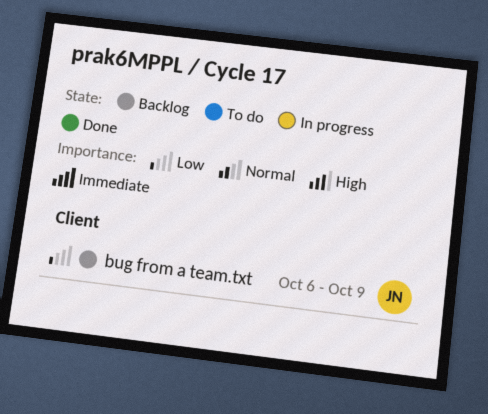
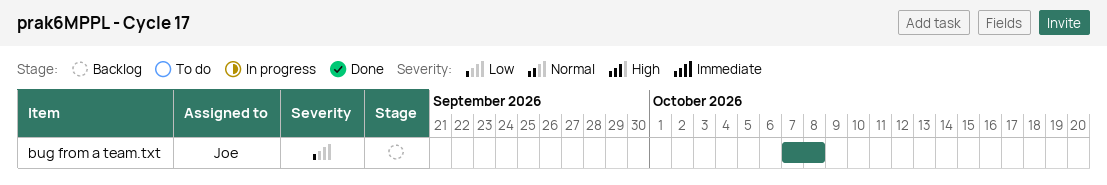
bug from a team.txt, start: Oct 6 -> Oct 7
bug from a team.txt, due: Oct 9 -> Oct 8

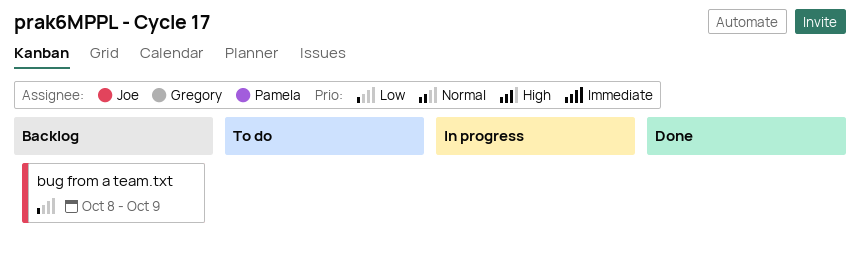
bug from a team.txt, start: Oct 7 -> Oct 8
bug from a team.txt, due: Oct 8 -> Oct 9

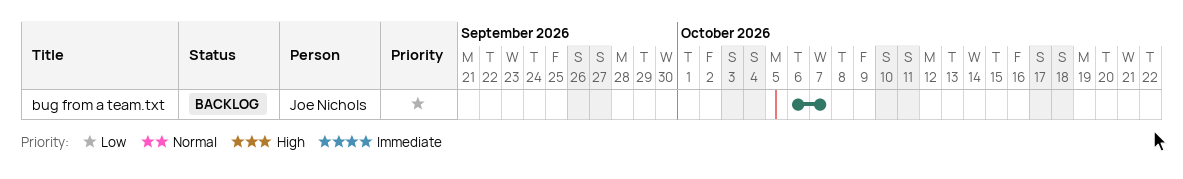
bug from a team.txt, start: Oct 8 -> Oct 6
bug from a team.txt, due: Oct 9 -> Oct 7

